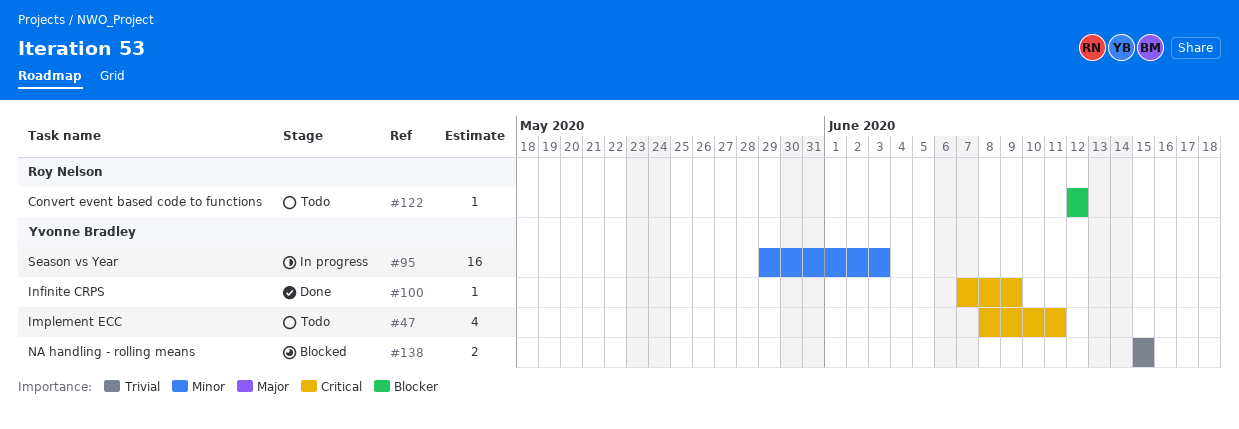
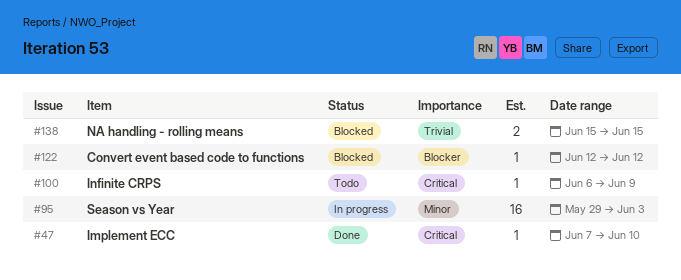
#47, status: Todo -> Done
#47, estimate: 4 -> 1
#47, start: Jun 8 -> Jun 7
#47, due: Jun 11 -> Jun 10
#100, status: Done -> Todo
#100, start: Jun 7 -> Jun 6
#122, status: Todo -> Blocked

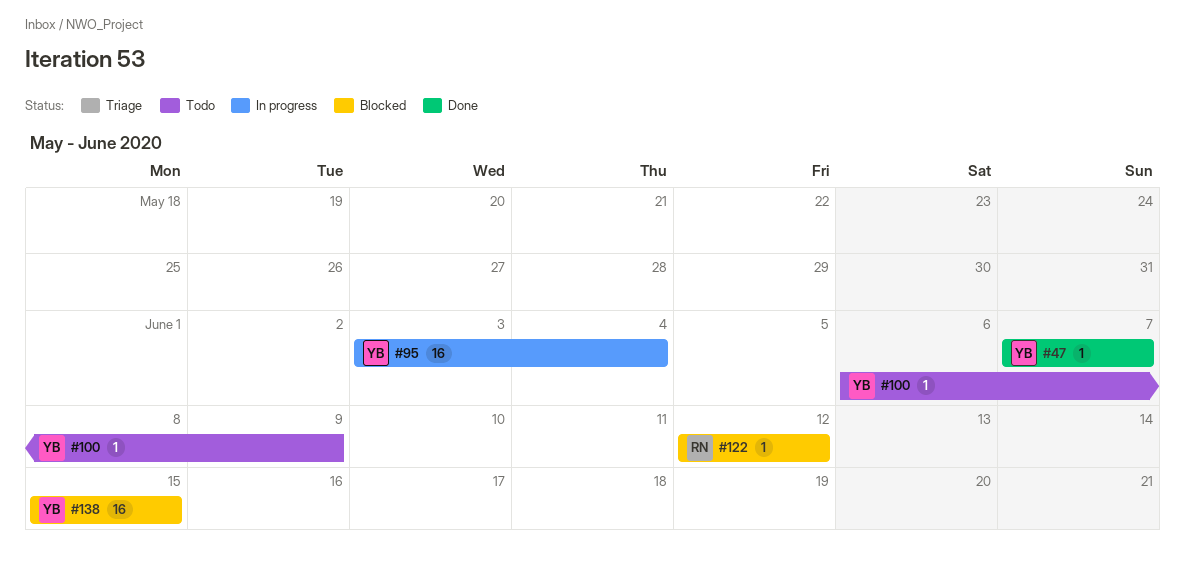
#47, due: Jun 10 -> Jun 7
#95, start: May 29 -> Jun 3
#95, due: Jun 3 -> Jun 4
#138, estimate: 2 -> 16

